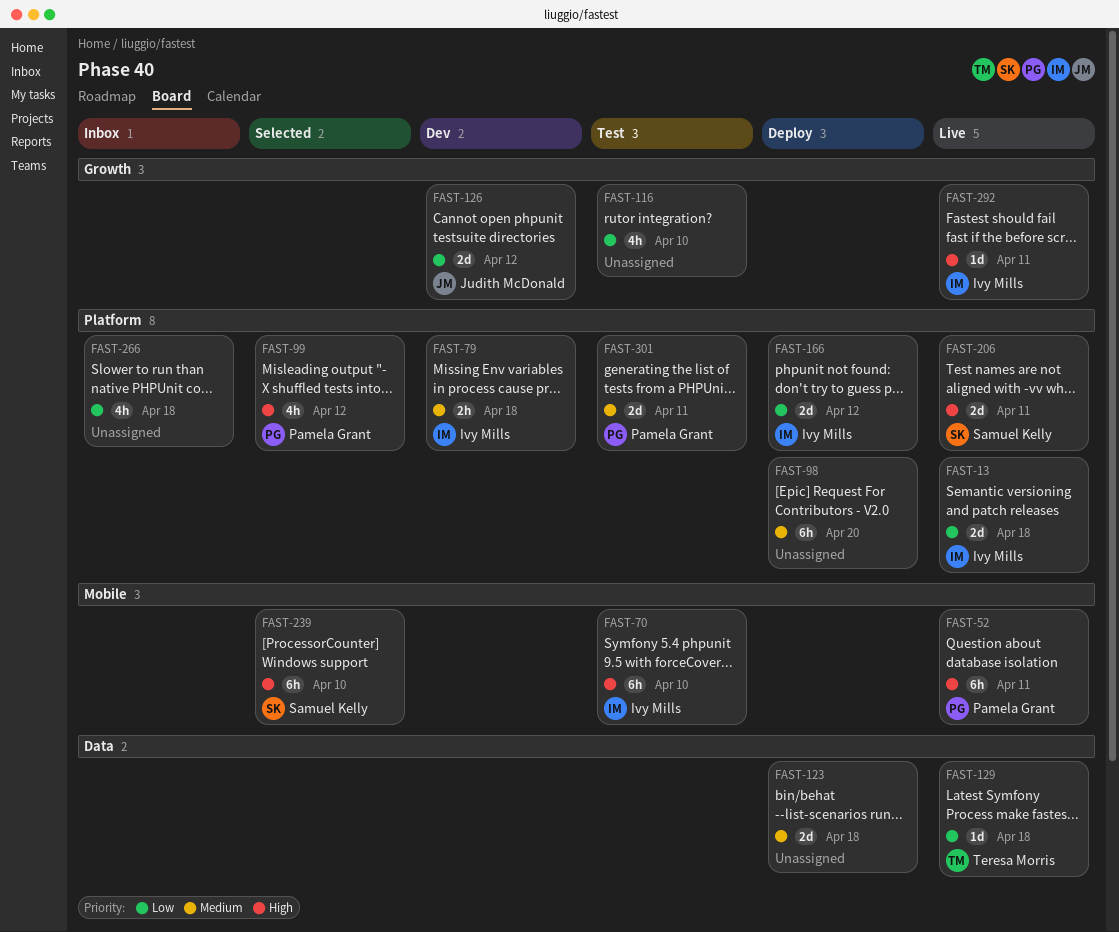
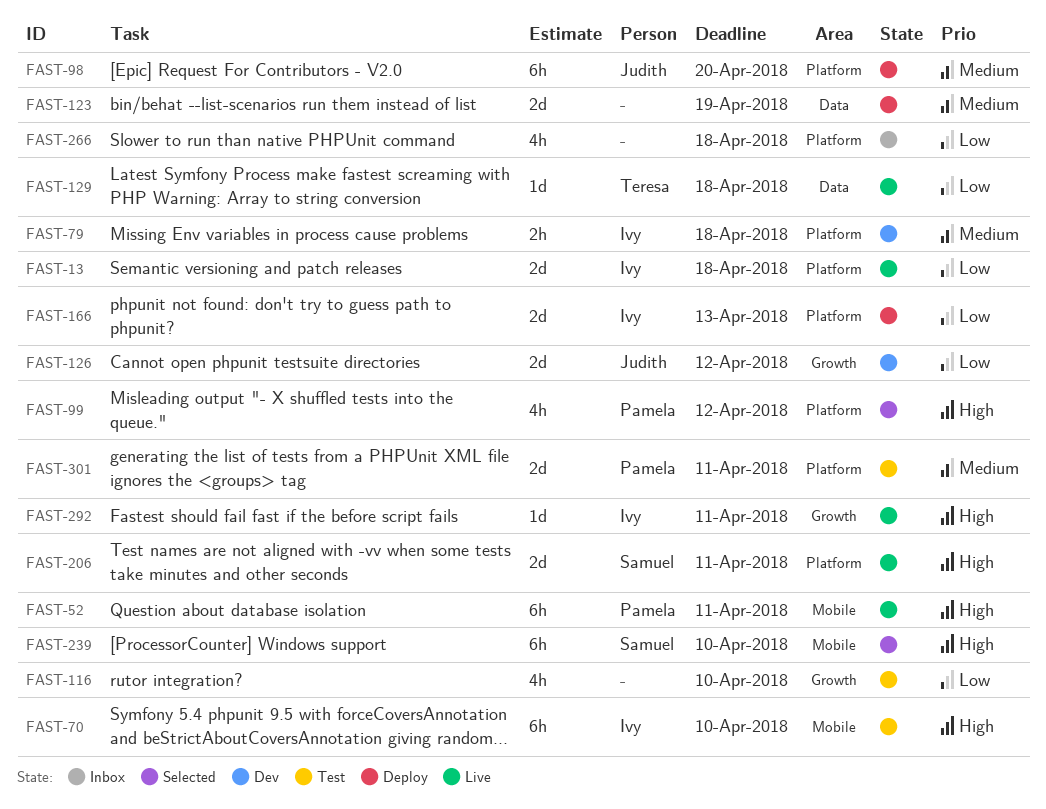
FAST-98, owner: none -> Judith McDonald
FAST-123, due: Apr 18 -> Apr 19
FAST-166, due: Apr 12 -> Apr 13

